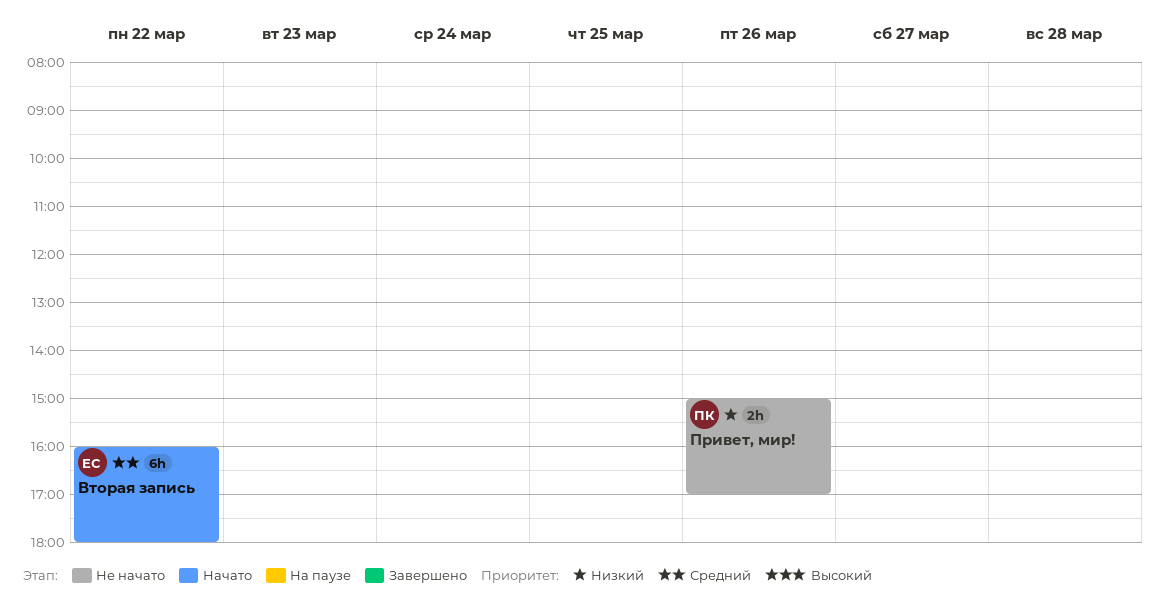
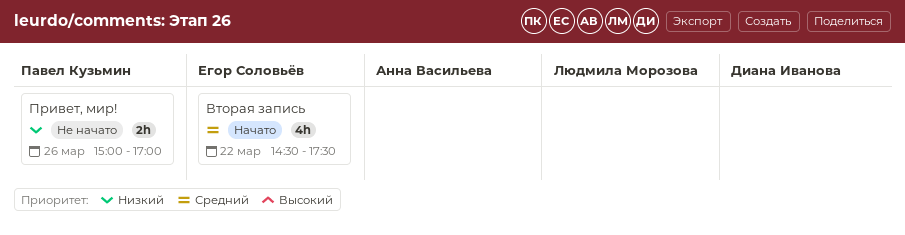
Вторая запись, estimate: 6h -> 4h
Вторая запись, begins: 16:00 -> 14:30
Вторая запись, ends: 18:00 -> 17:30

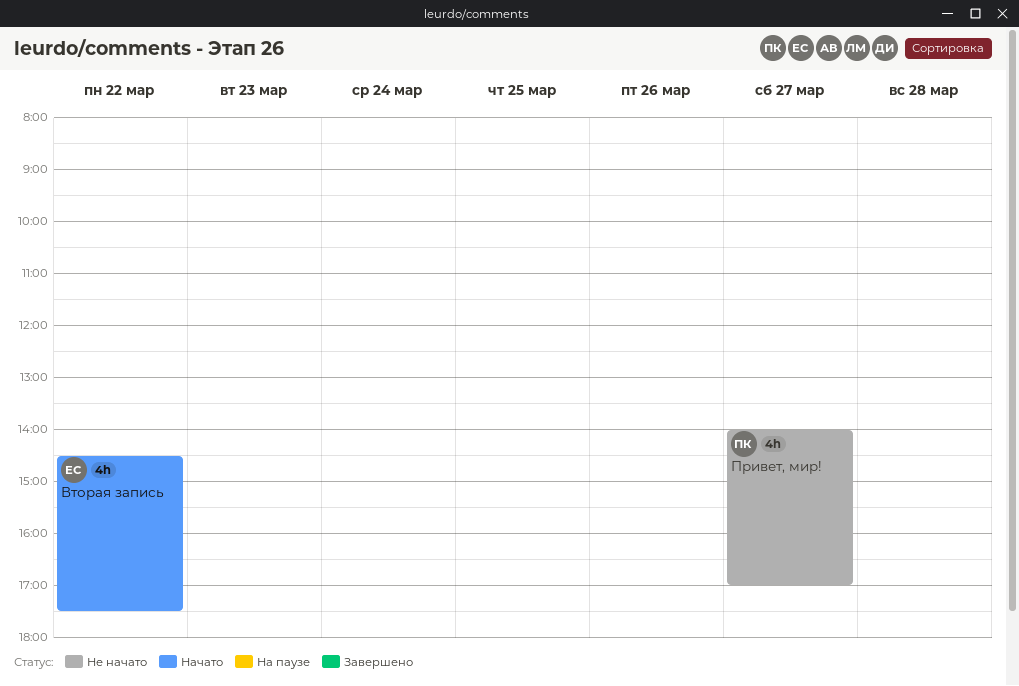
Привет, мир!, estimate: 2h -> 4h
Привет, мир!, day: Mar 26 -> Mar 27
Привет, мир!, begins: 15:00 -> 14:00

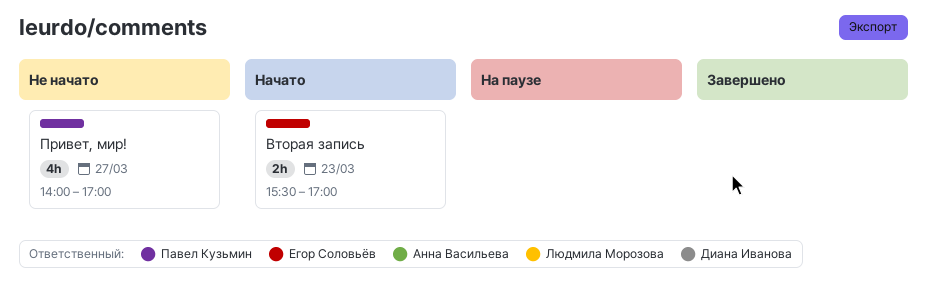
Вторая запись, estimate: 4h -> 2h
Вторая запись, day: Mar 22 -> Mar 23
Вторая запись, begins: 14:30 -> 15:30
Вторая запись, ends: 17:30 -> 17:00

